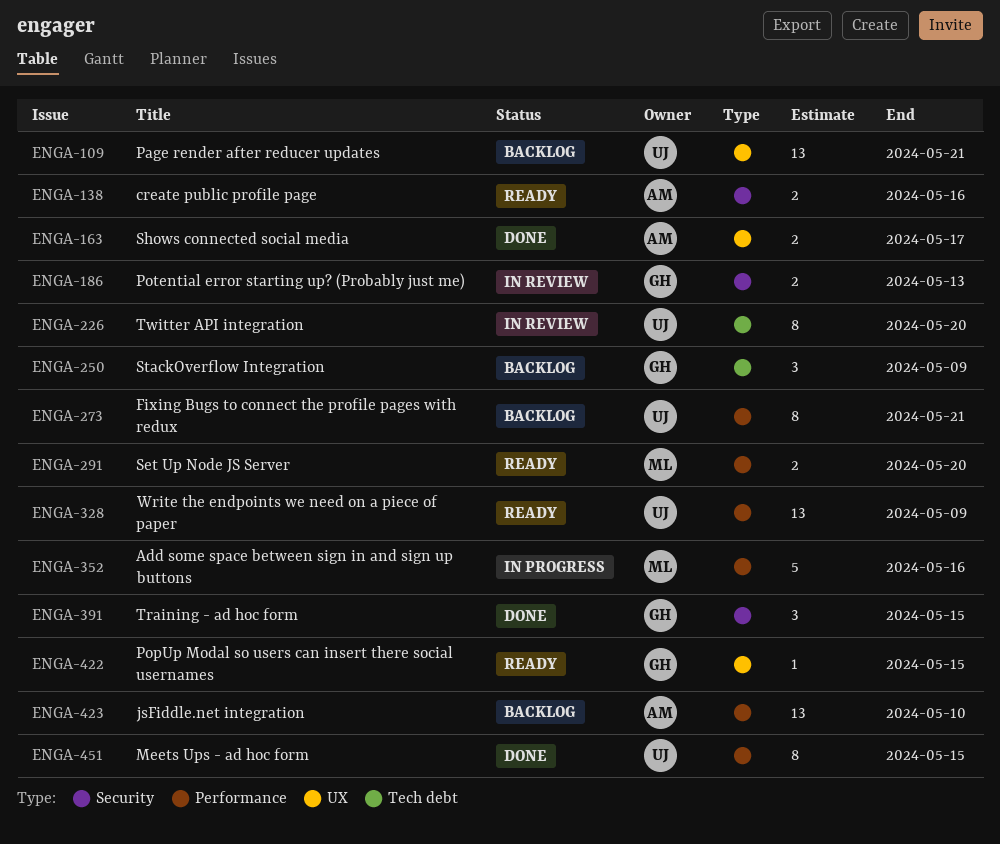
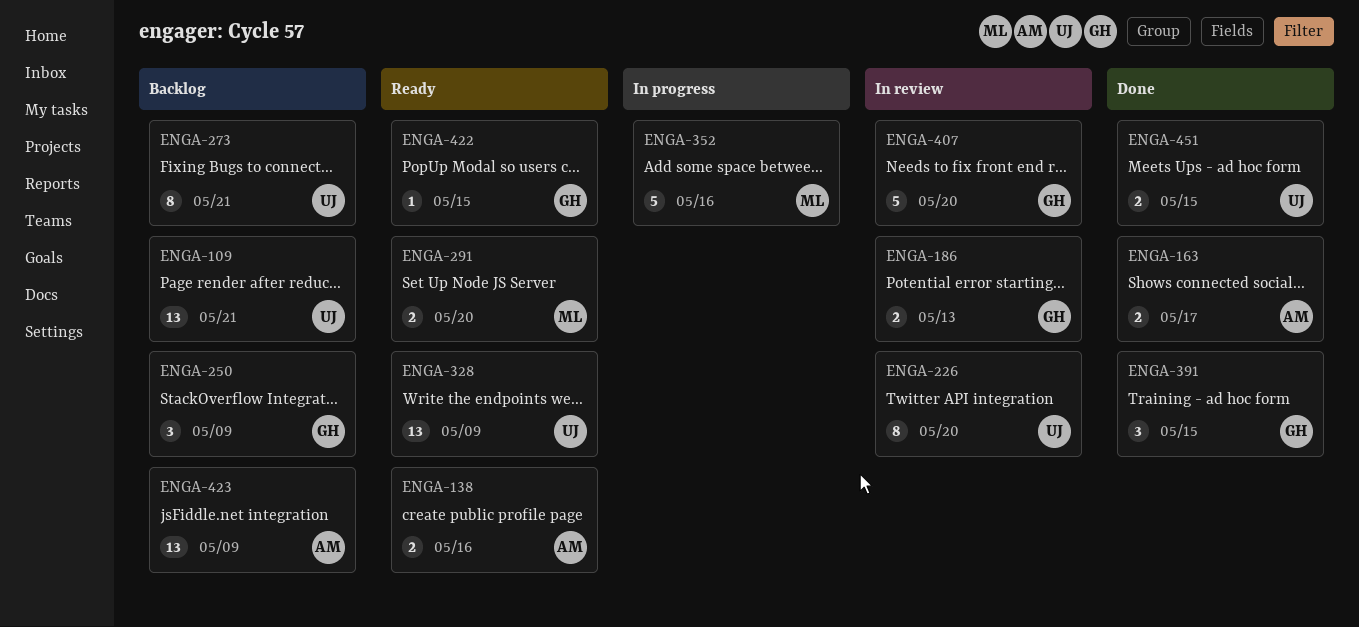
ENGA-407: none -> present
ENGA-423, due: May 10 -> May 9
ENGA-451, estimate: 8 -> 2

